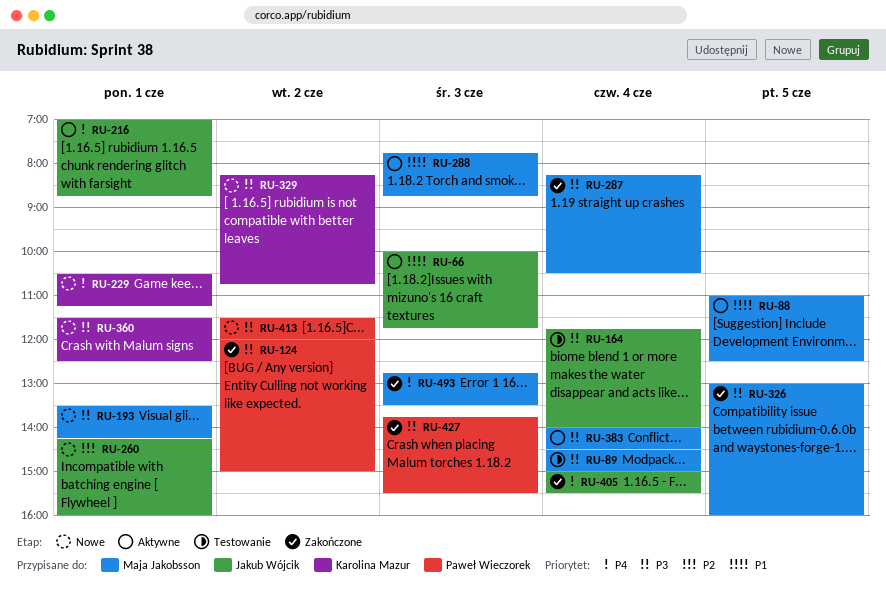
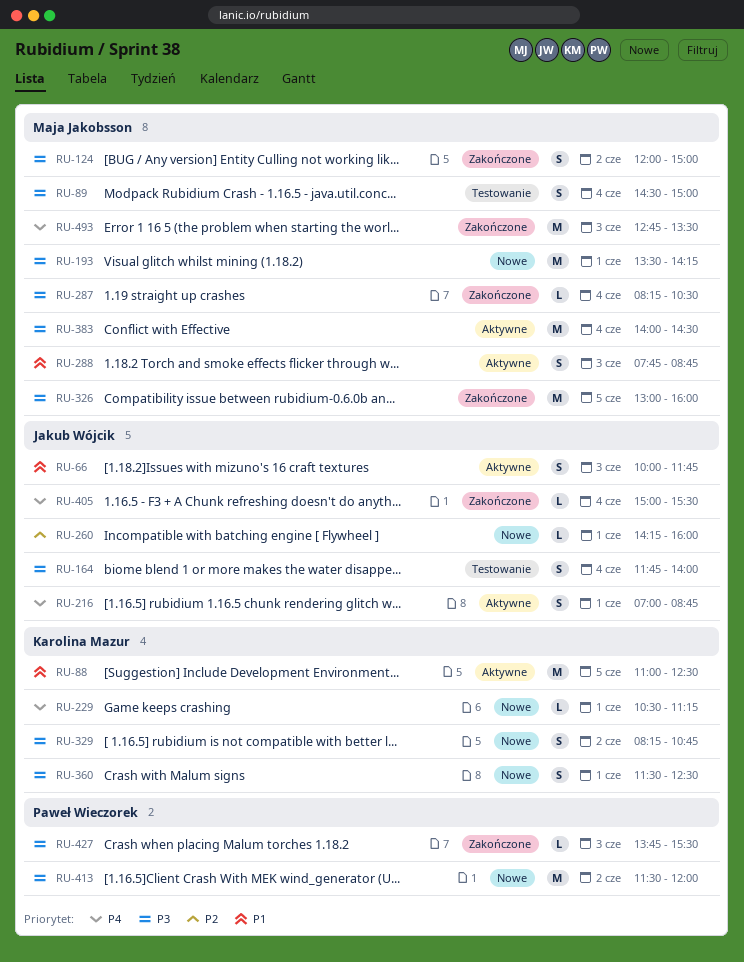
RU-88, owner: Maja Jakobsson -> Karolina Mazur
RU-124, owner: Paweł Wieczorek -> Maja Jakobsson

